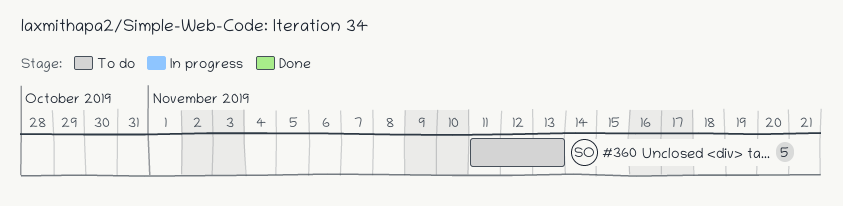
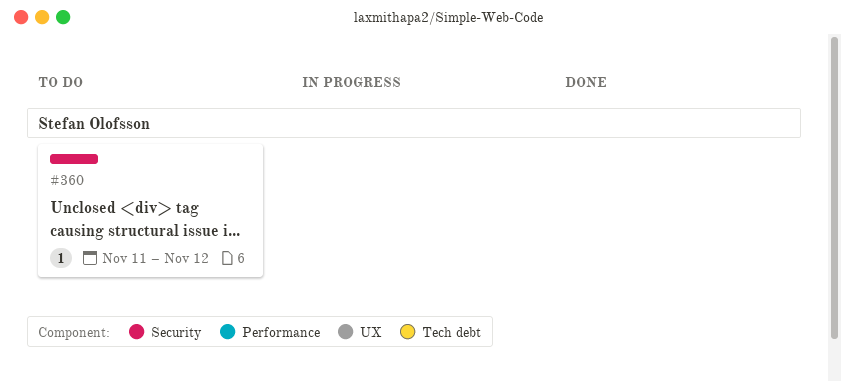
#360, estimate: 5 -> 1
#360, due: Nov 13 -> Nov 12

